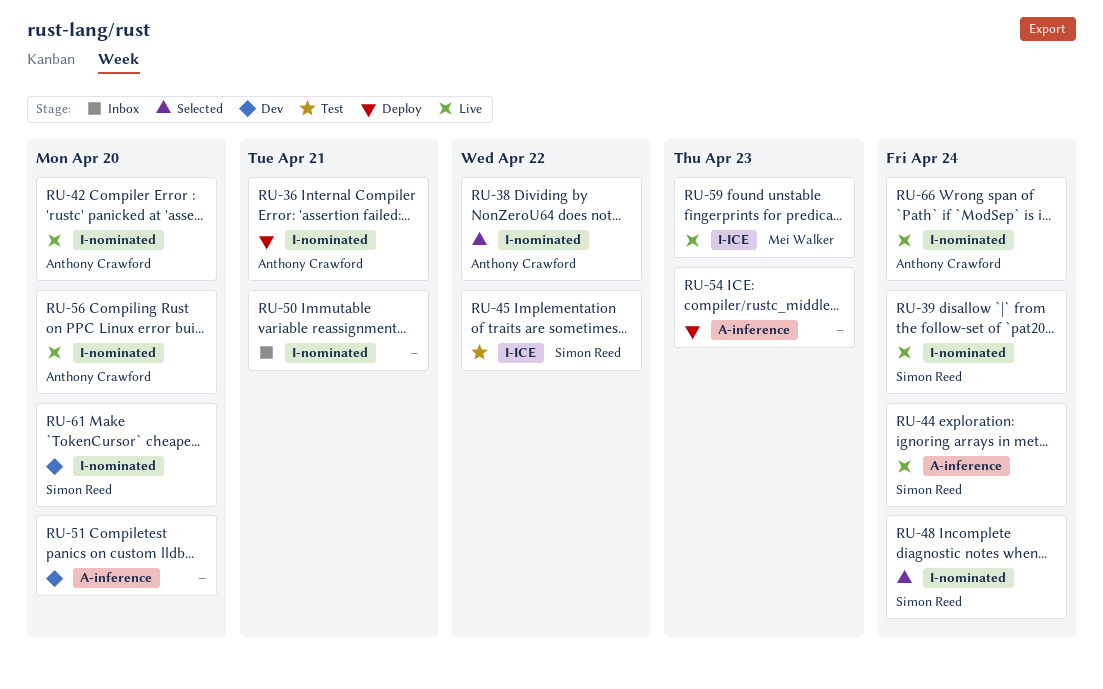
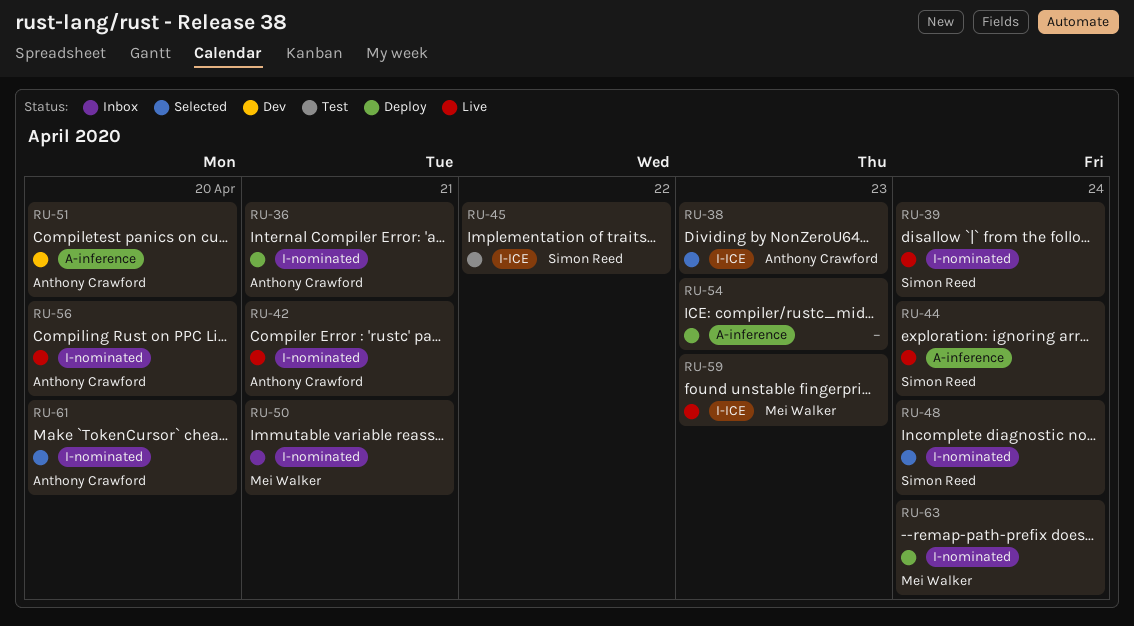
RU-38, label: I-nominated -> I-ICE
RU-38, due: Apr 22 -> Apr 23
RU-42, due: Apr 20 -> Apr 21
RU-50, owner: none -> Mei Walker
RU-51, owner: none -> Anthony Crawford
RU-61, status: Dev -> Selected
RU-61, owner: Simon Reed -> Anthony Crawford
RU-63: none -> present
RU-66: present -> none

